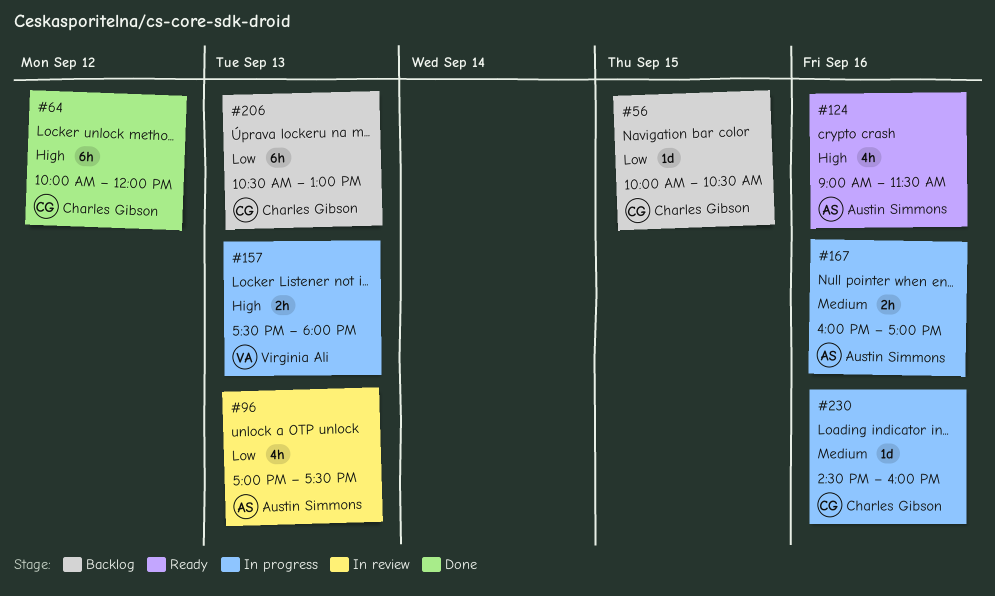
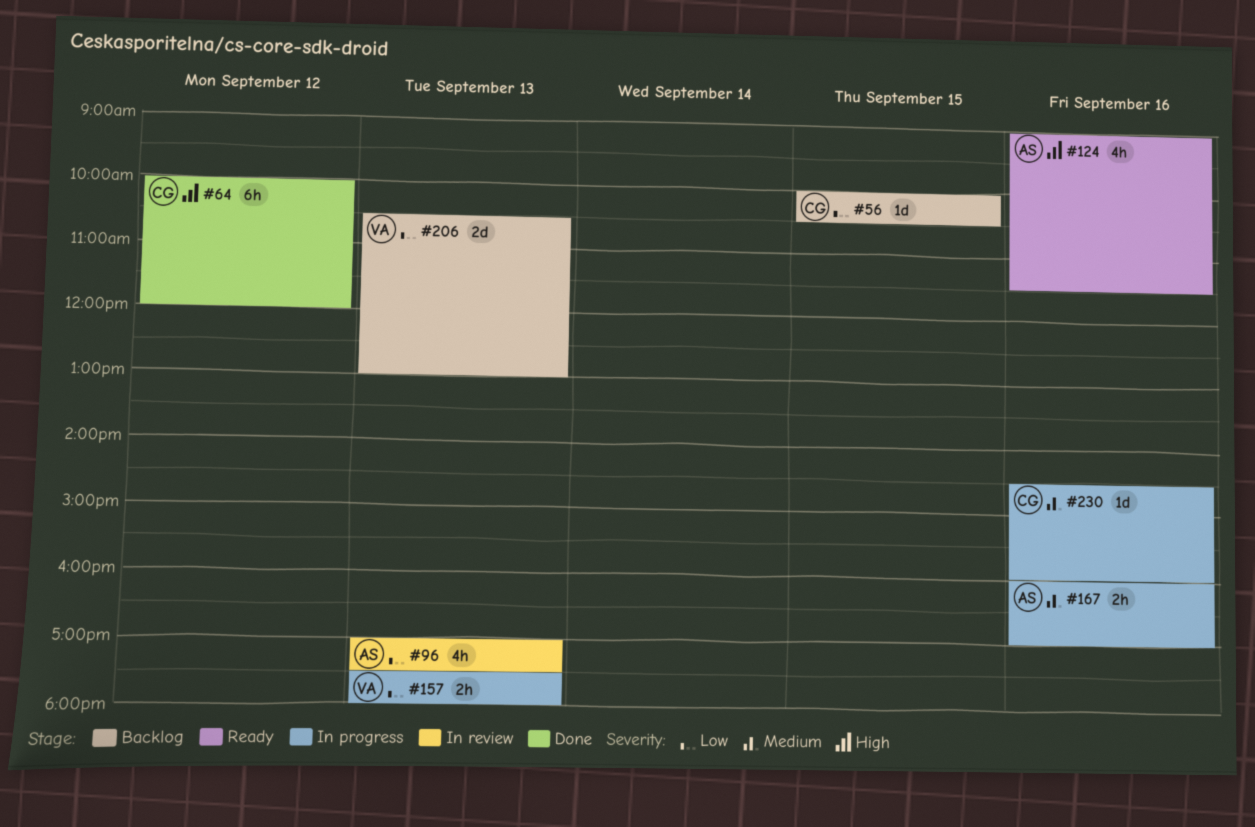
#157, priority: High -> Low
#206, owner: Charles Gibson -> Virginia Ali
#206, estimate: 6h -> 2d

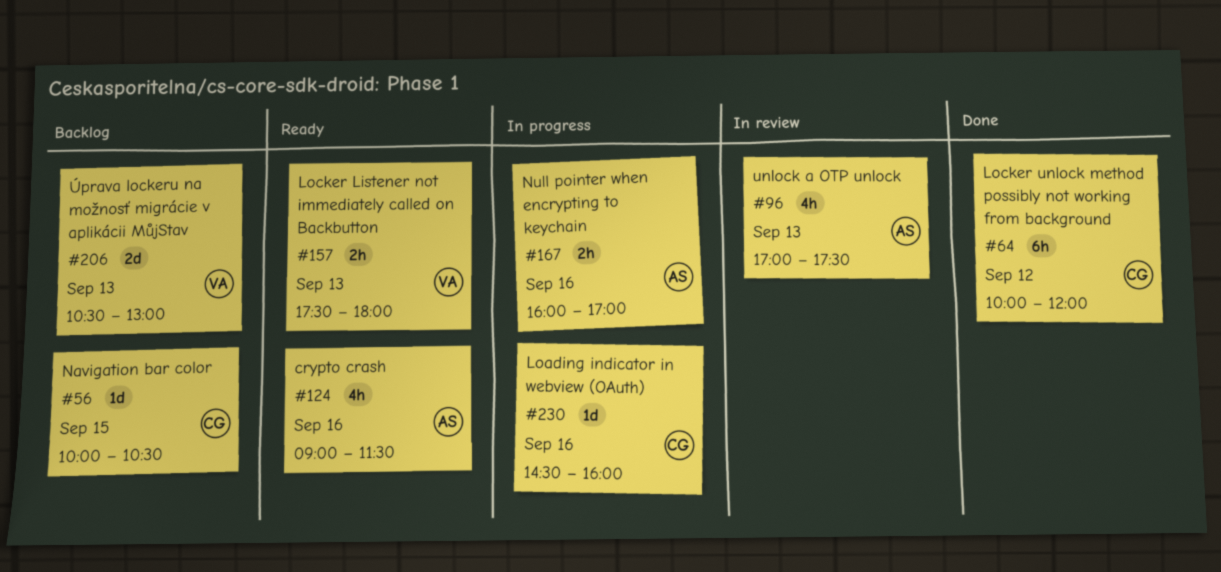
#157, status: In progress -> Ready

